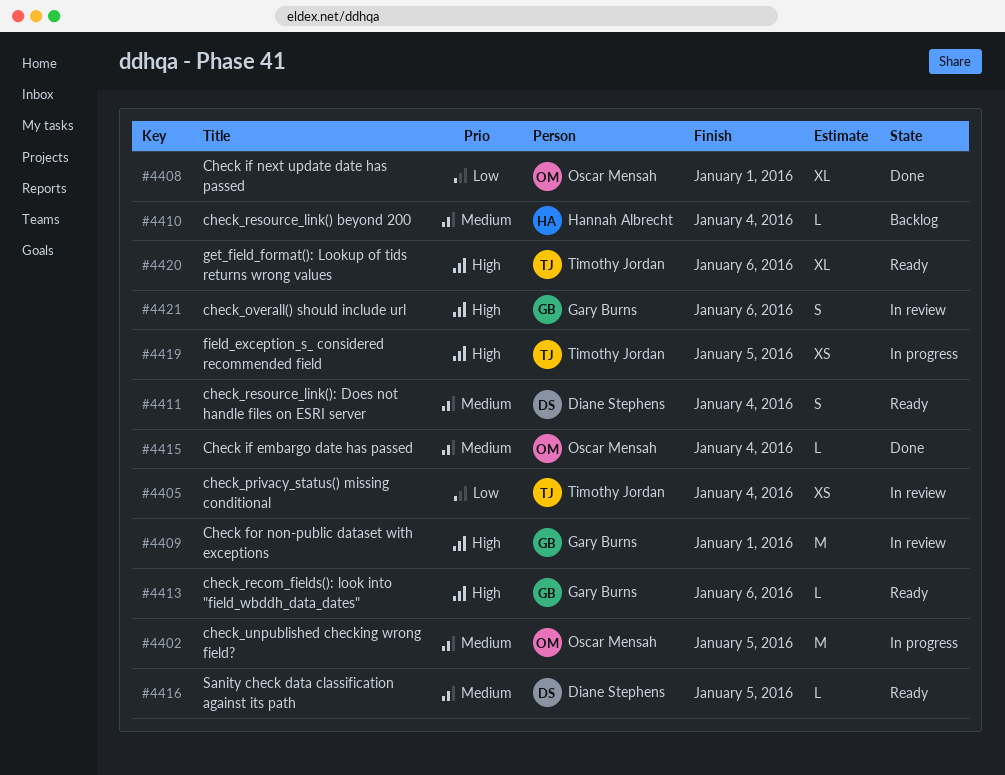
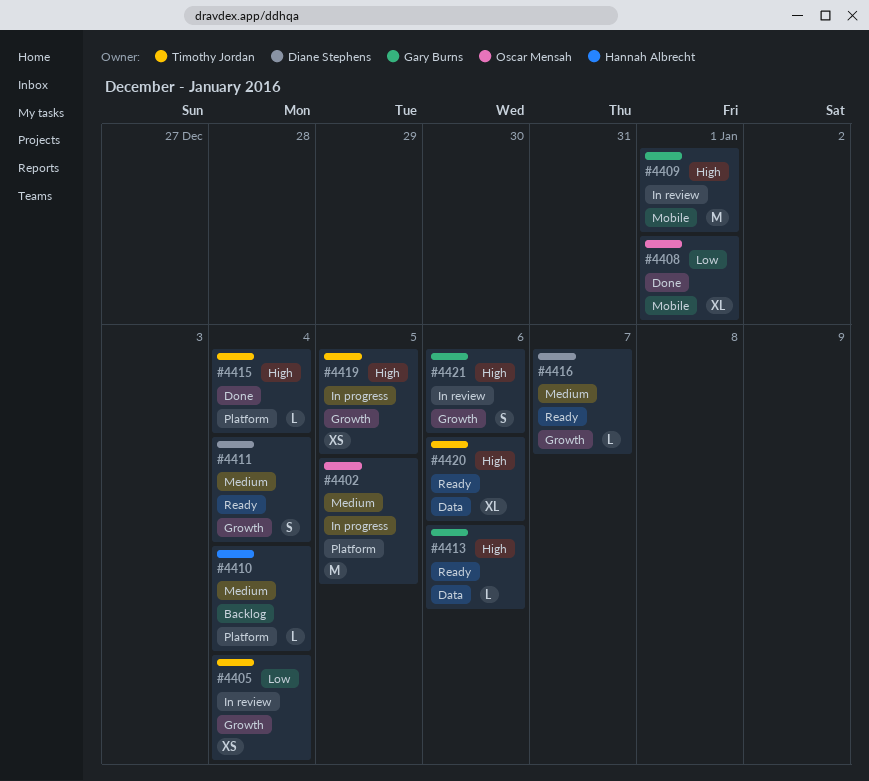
#4415, owner: Oscar Mensah -> Timothy Jordan
#4415, priority: Medium -> High
#4416, due: Jan 5 -> Jan 7

